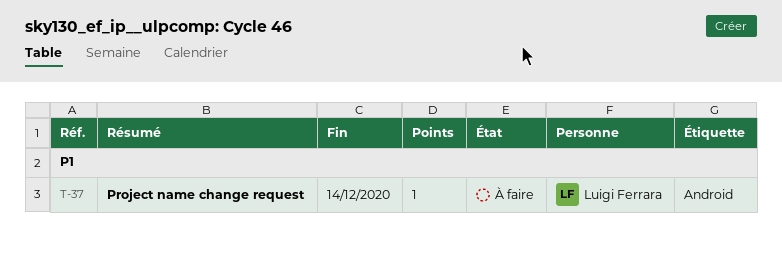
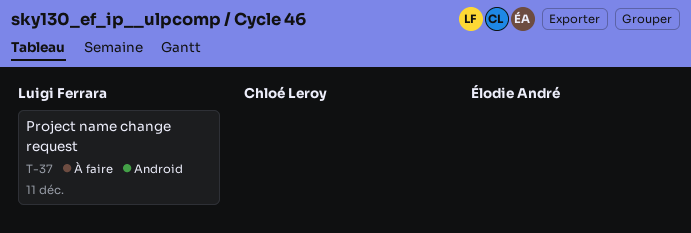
T-37, due: Dec 14 -> Dec 11

